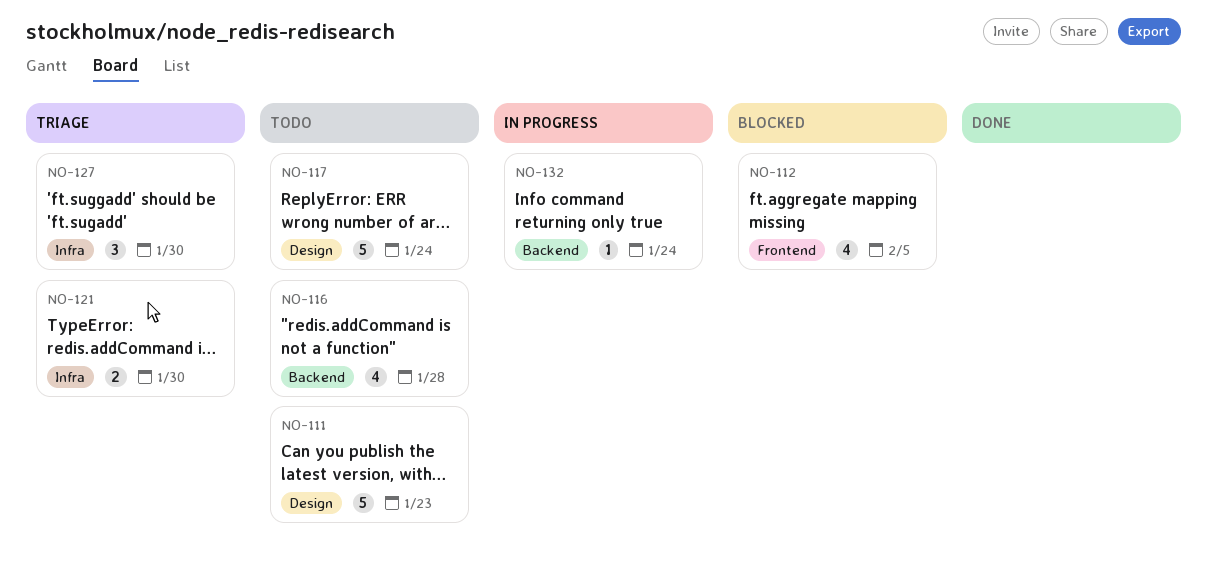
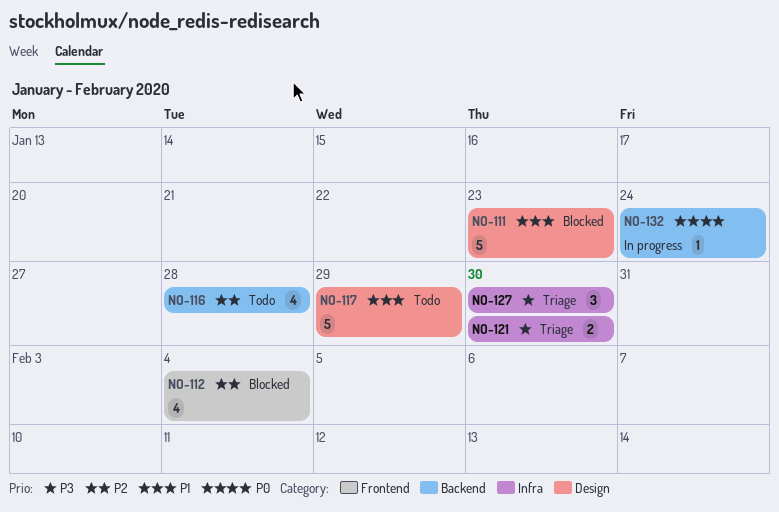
NO-111, status: Todo -> Blocked
NO-112, due: Feb 5 -> Feb 4
NO-117, due: Jan 24 -> Jan 29

